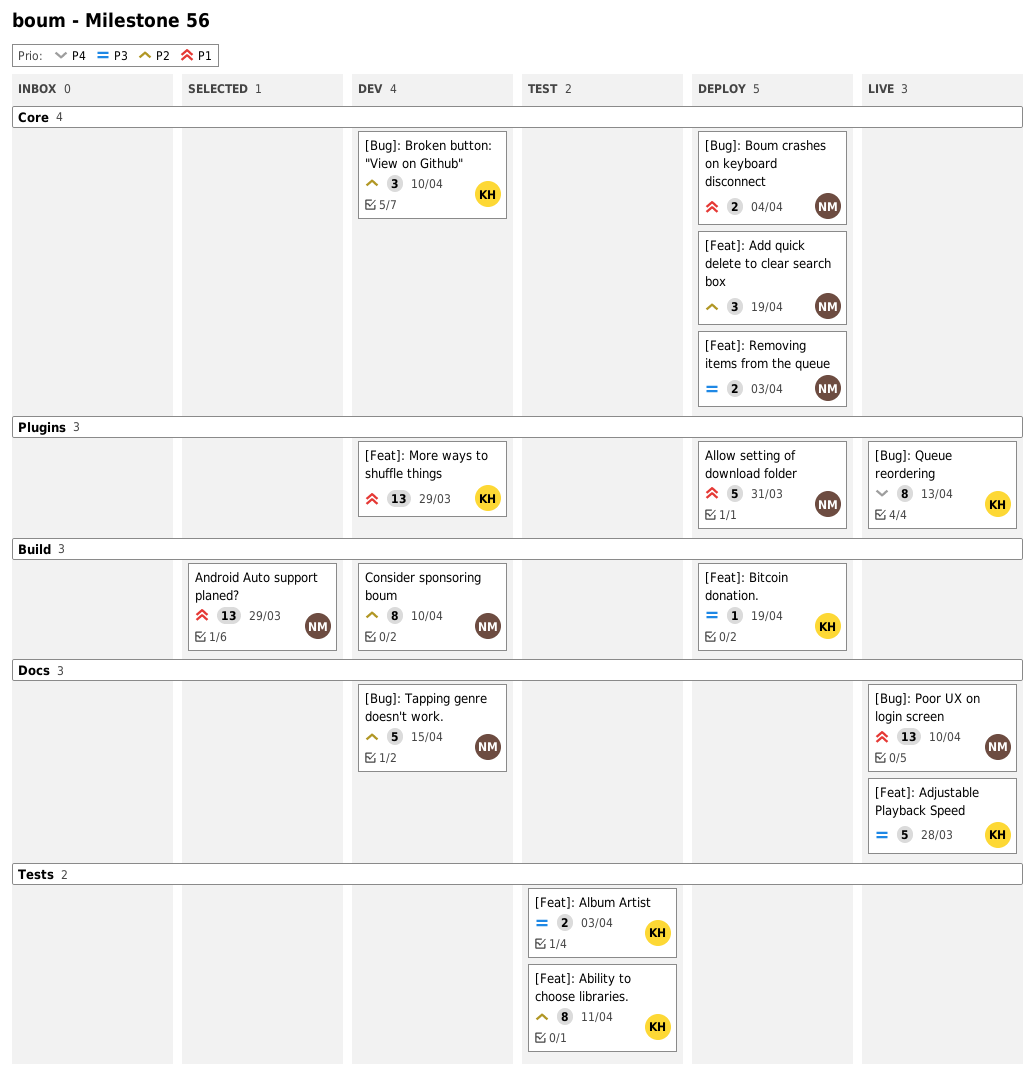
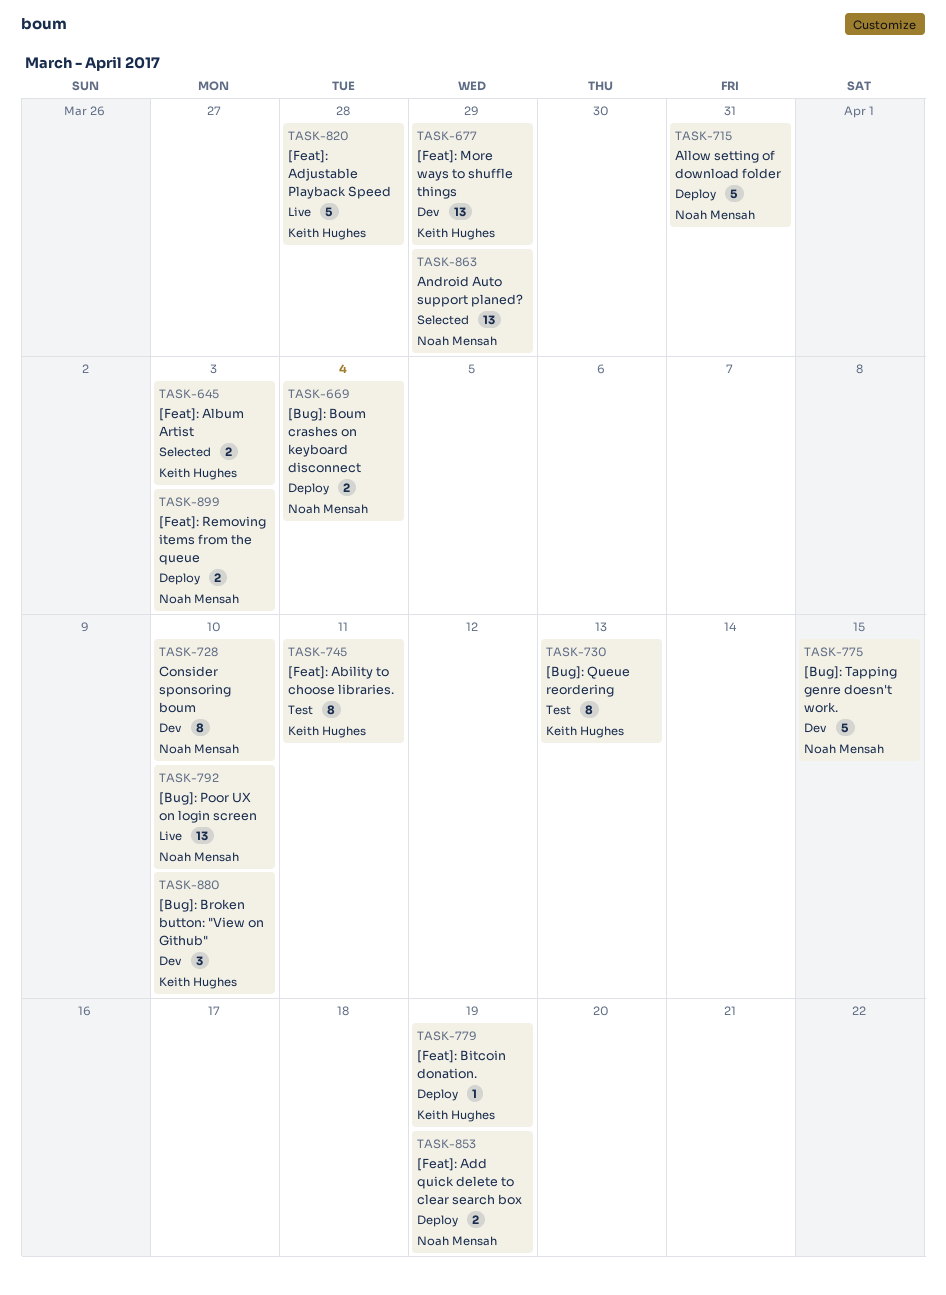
[Bug]: Queue reordering, status: Live -> Test
[Feat]: Add quick delete to clear search box, estimate: 3 -> 2
[Feat]: Album Artist, status: Test -> Selected

